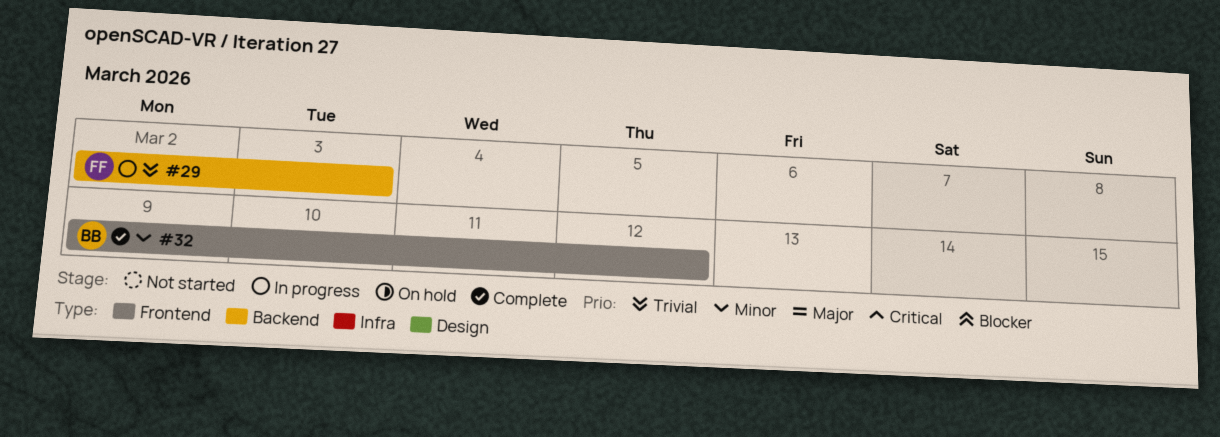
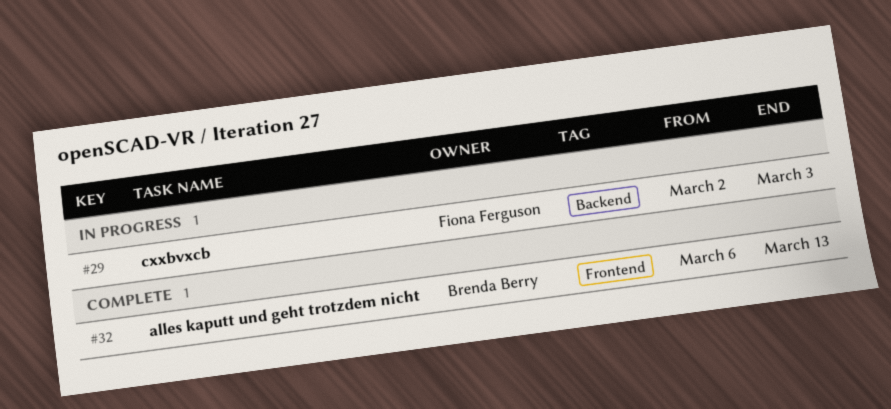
#32, start: Mar 9 -> Mar 6
#32, due: Mar 12 -> Mar 13

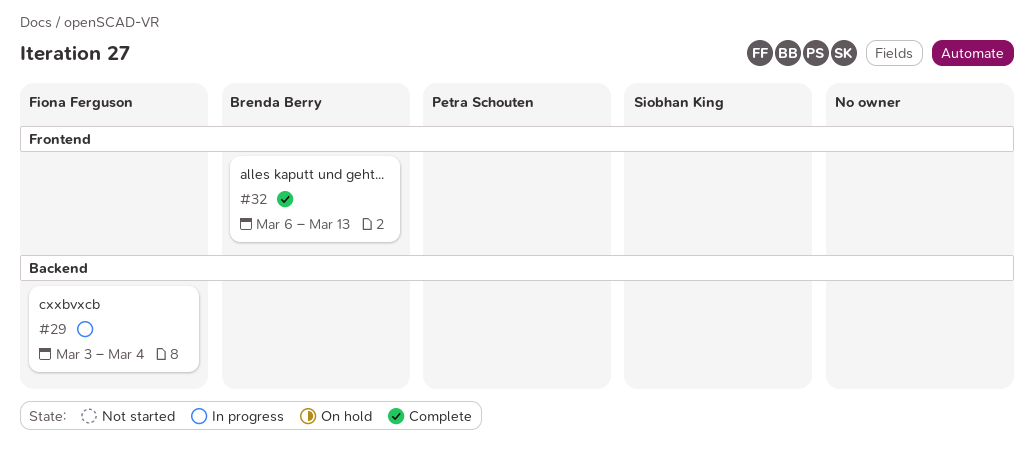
#29, start: Mar 2 -> Mar 3
#29, due: Mar 3 -> Mar 4

